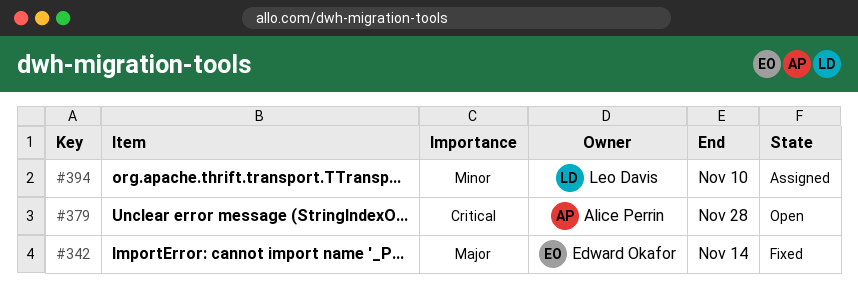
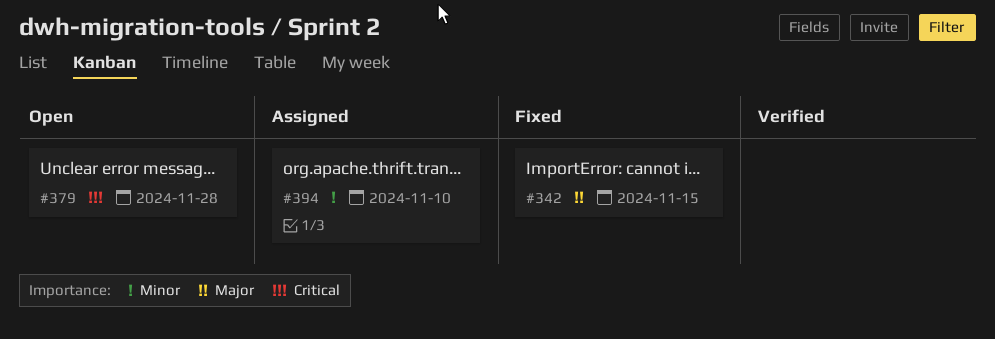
#342, due: Nov 14 -> Nov 15

